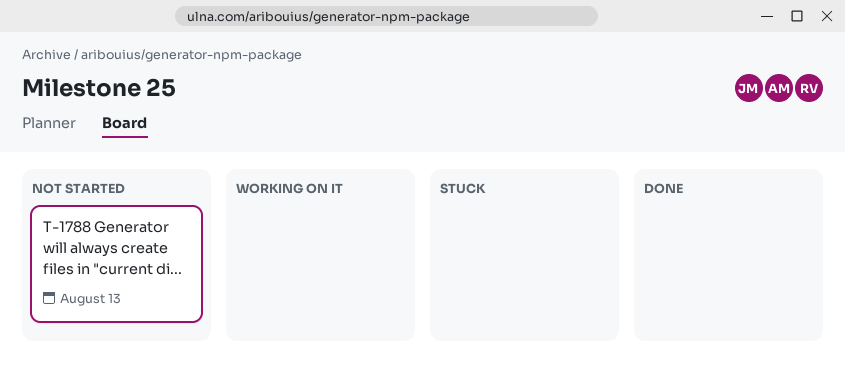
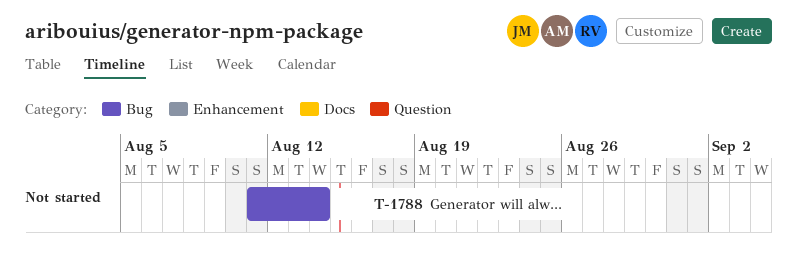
T-1788, due: Aug 13 -> Aug 14

